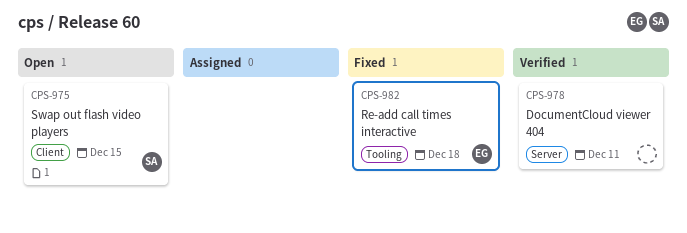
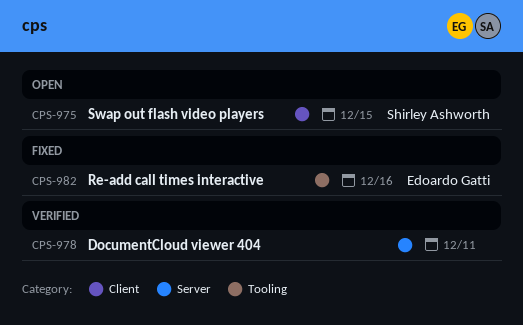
CPS-982, due: Dec 18 -> Dec 16

